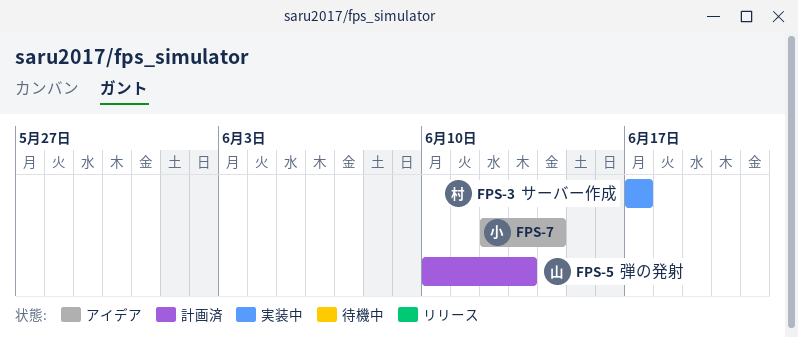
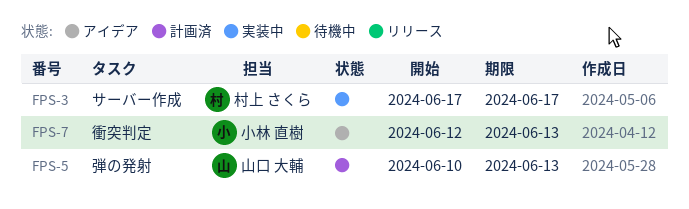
FPS-7, due: Jun 14 -> Jun 13

